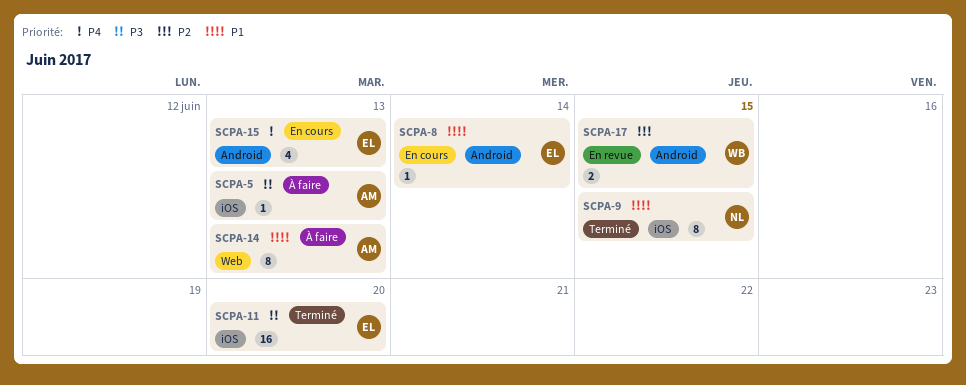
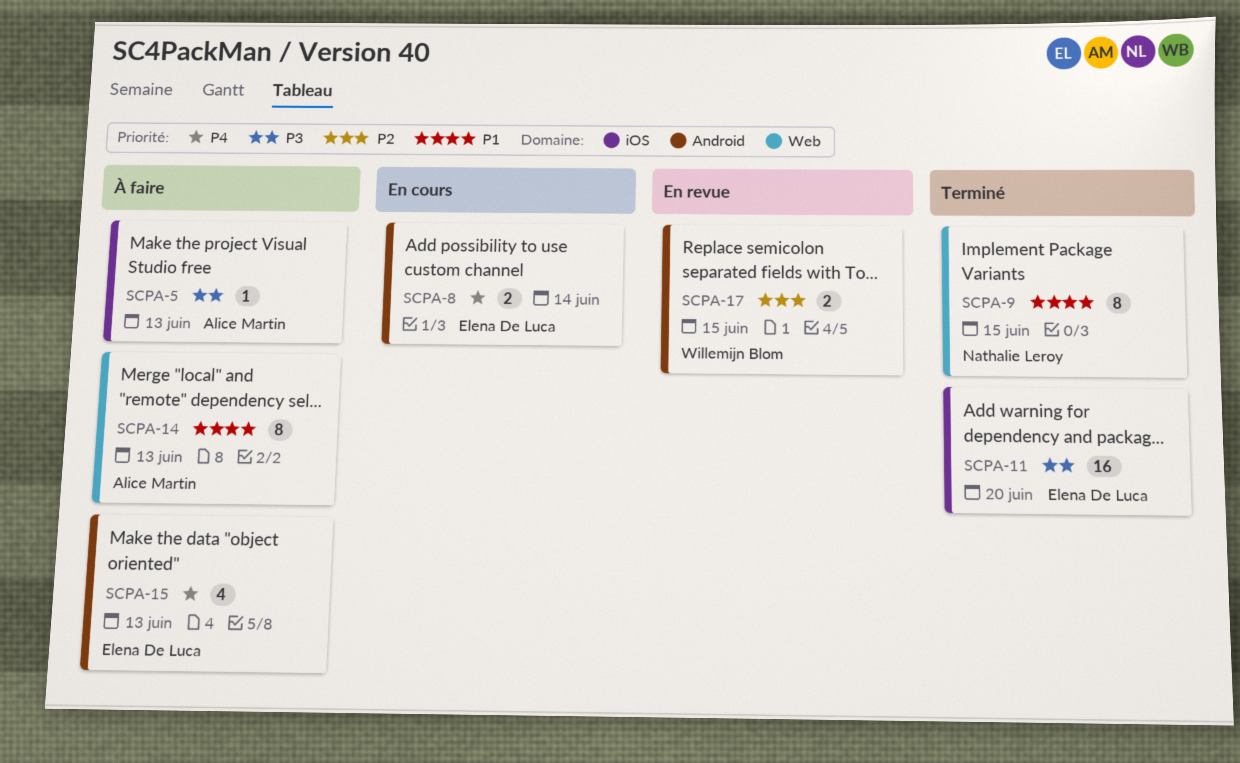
SCPA-8, priority: P1 -> P4
SCPA-8, estimate: 1 -> 2
SCPA-9, label: iOS -> Web
SCPA-15, status: En cours -> À faire

